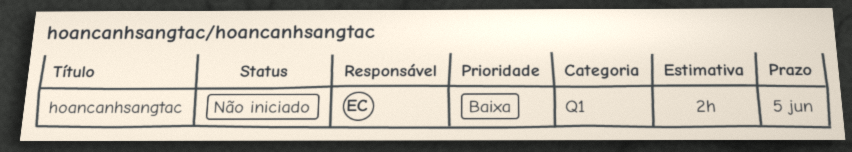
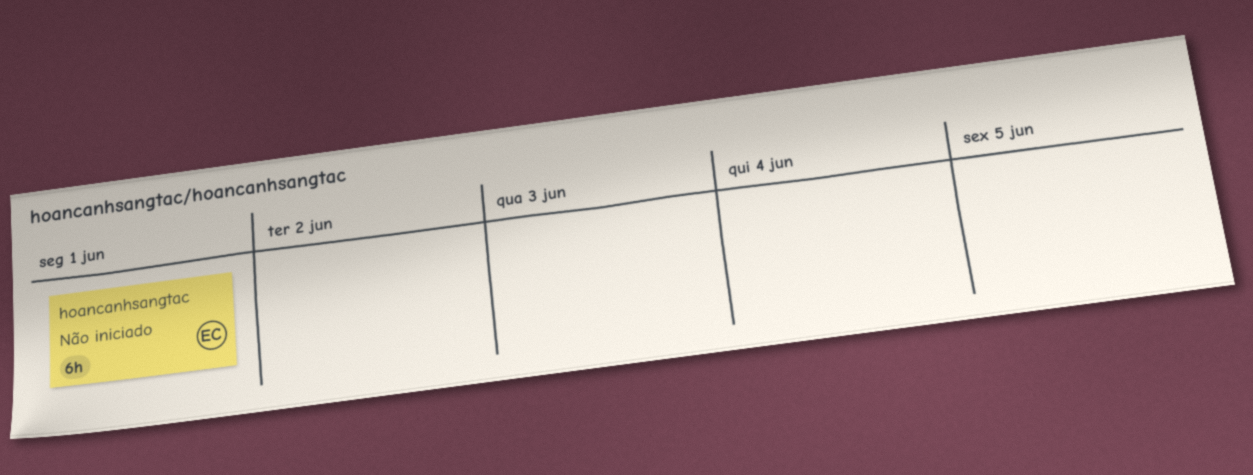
hoancanhsangtac, estimate: 2h -> 6h
hoancanhsangtac, due: Jun 5 -> Jun 1

